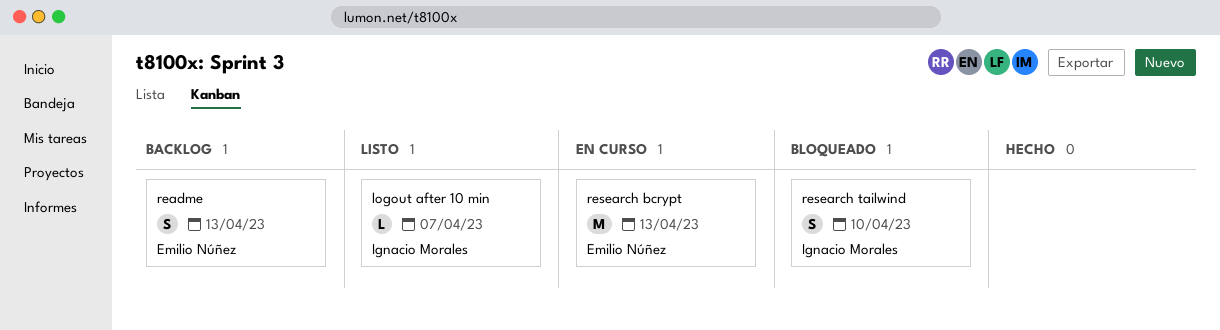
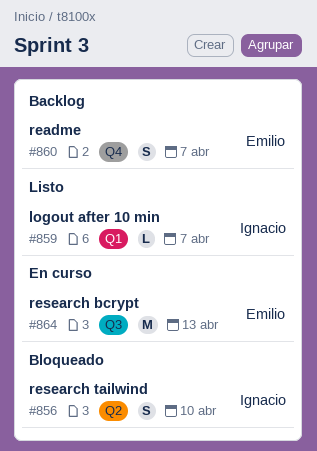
readme, due: Apr 13 -> Apr 7

